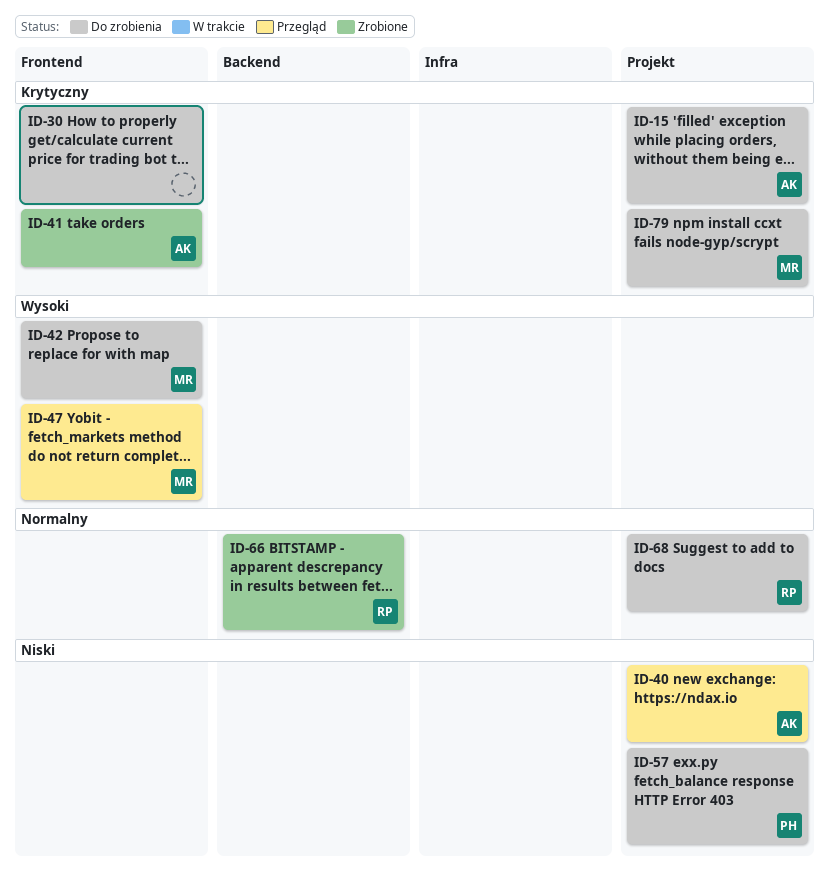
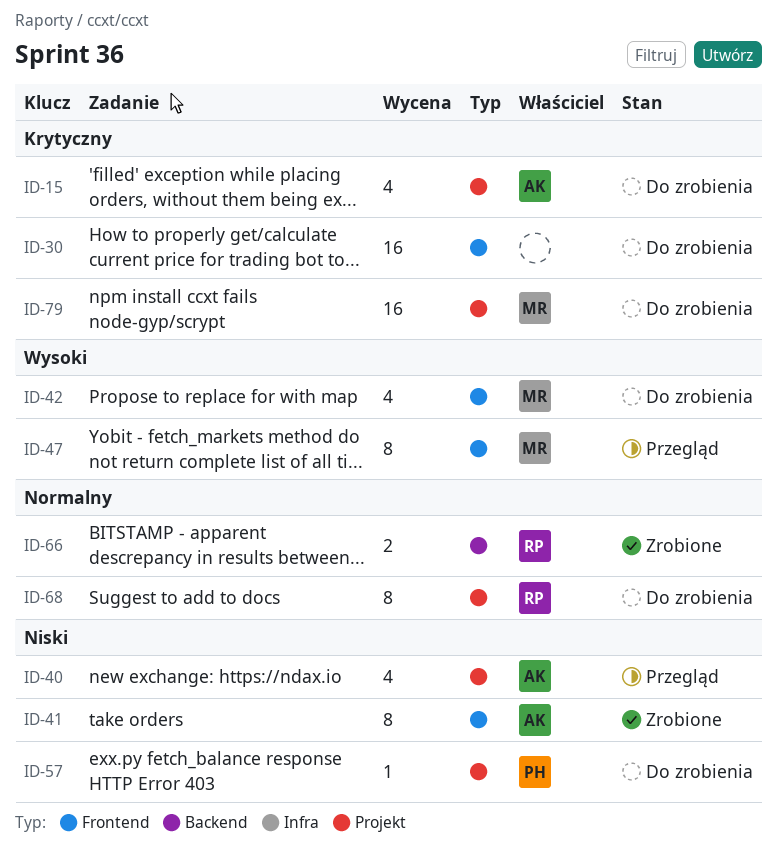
ID-41, priority: Krytyczny -> Niski

